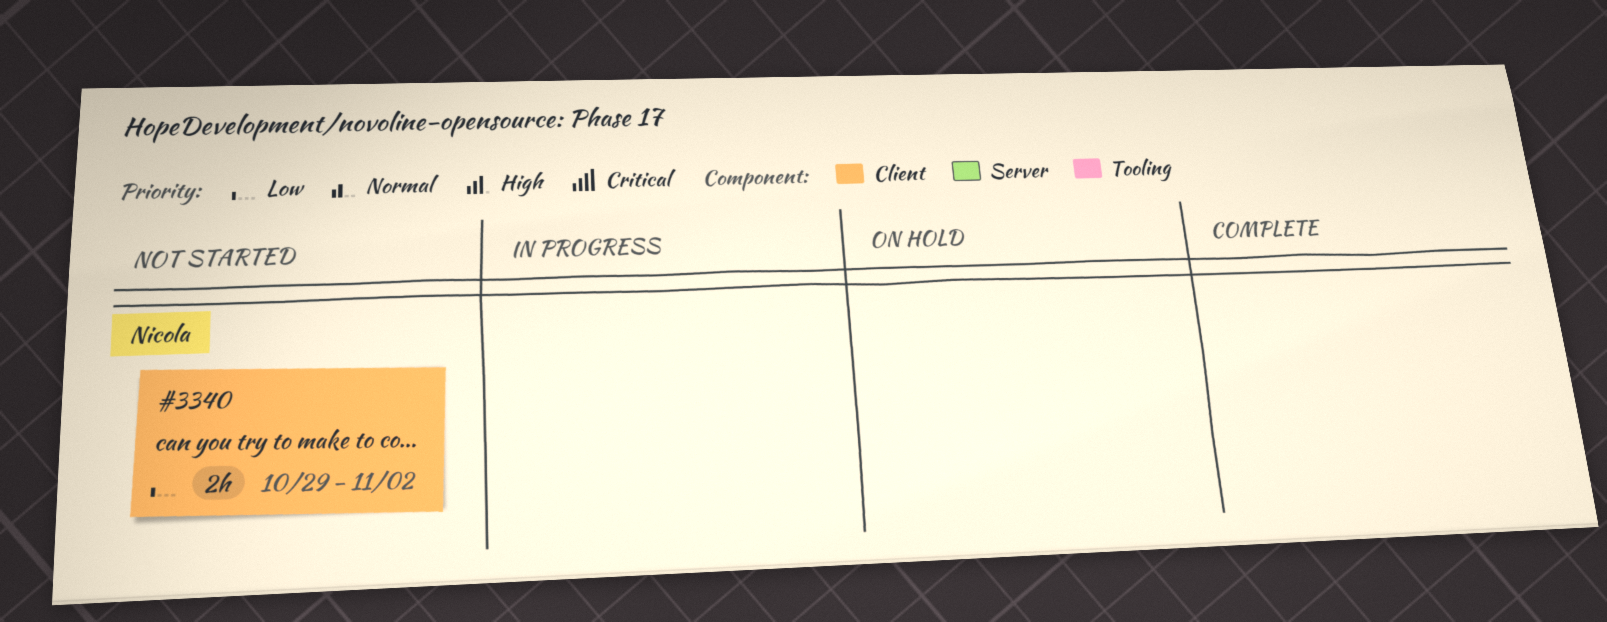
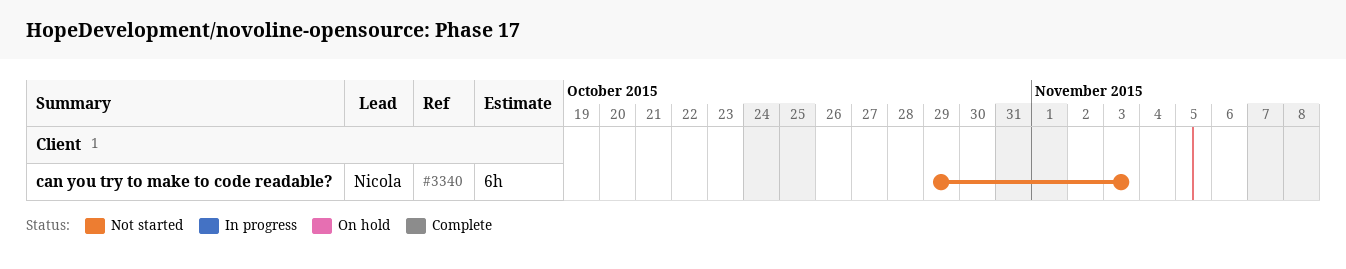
#3340, estimate: 2h -> 6h
#3340, due: Nov 2 -> Nov 3

